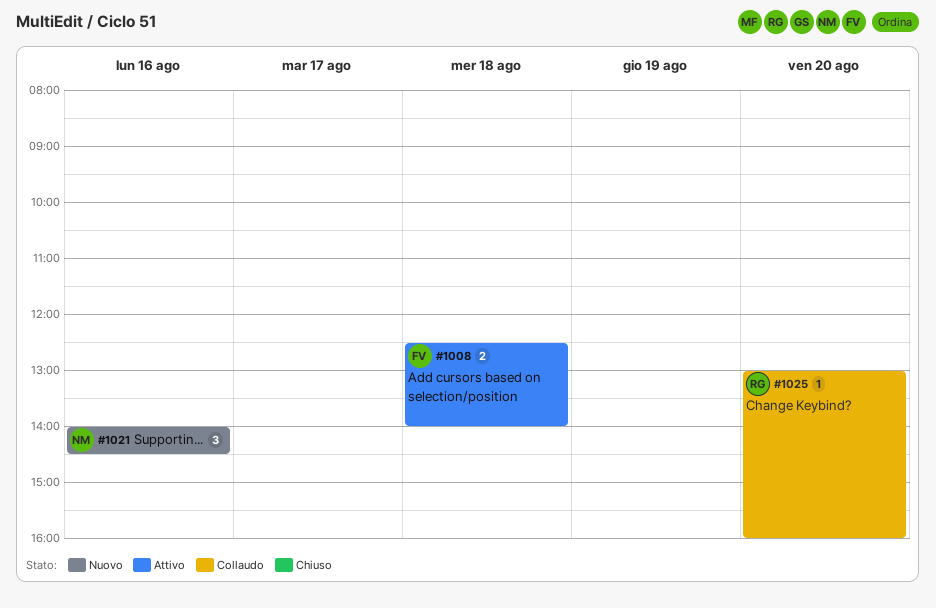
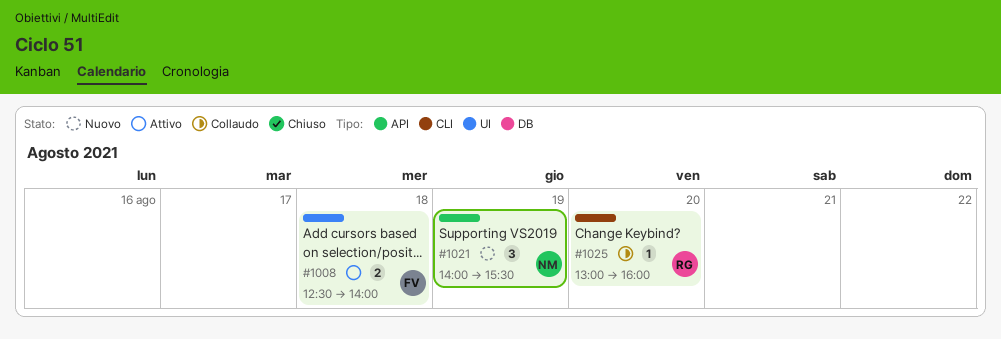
#1021, day: Aug 16 -> Aug 19
#1021, ends: 14:30 -> 15:30

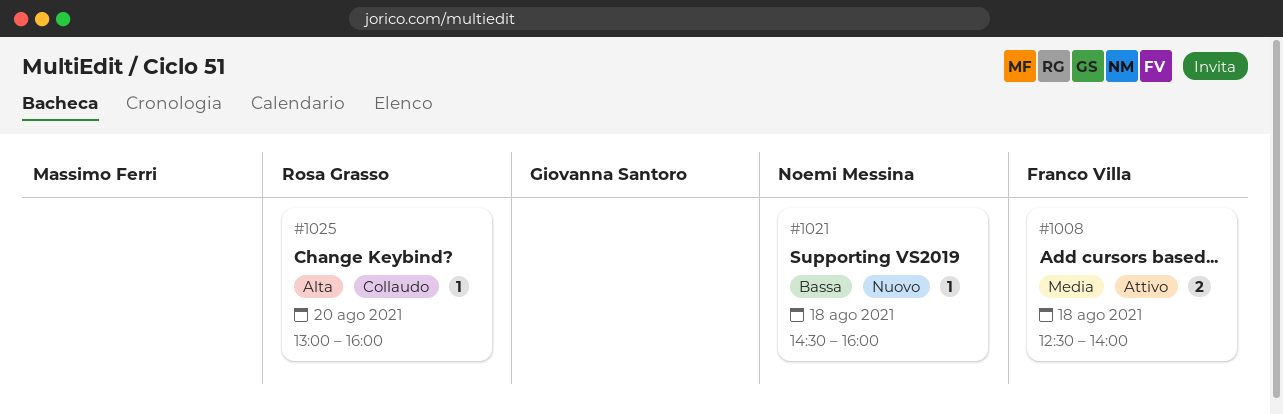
#1021, estimate: 3 -> 1
#1021, day: Aug 19 -> Aug 18
#1021, begins: 14:00 -> 14:30
#1021, ends: 15:30 -> 16:00

